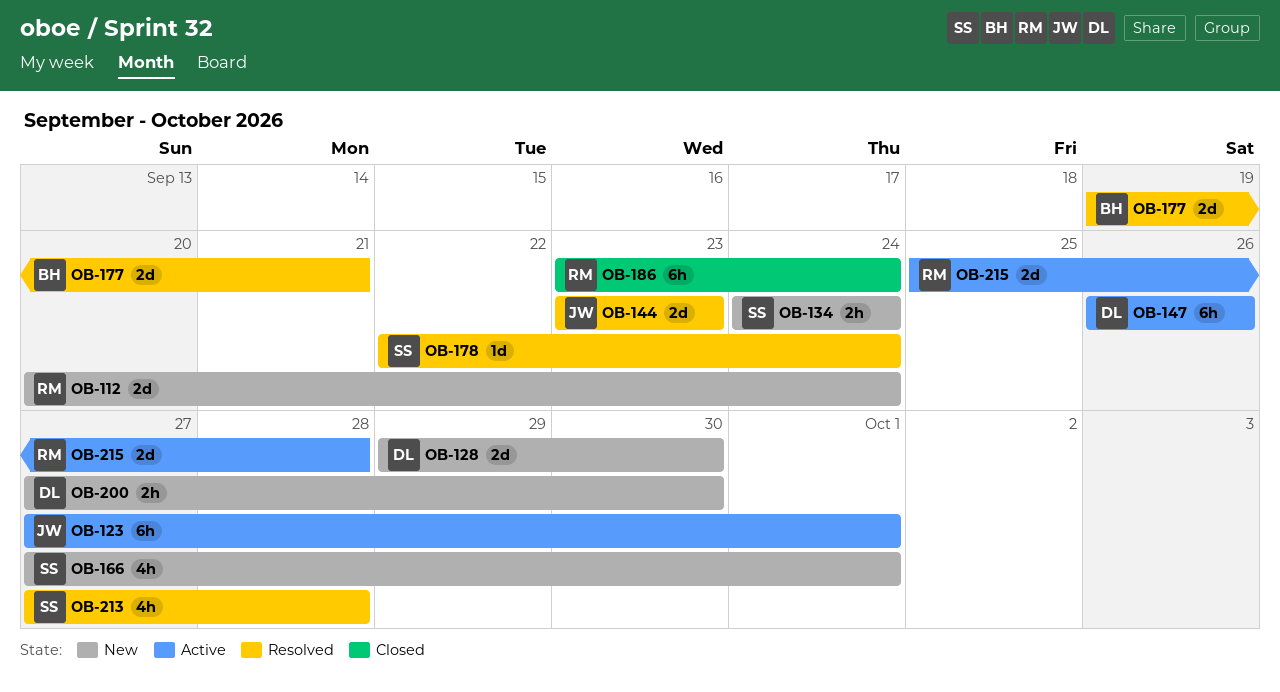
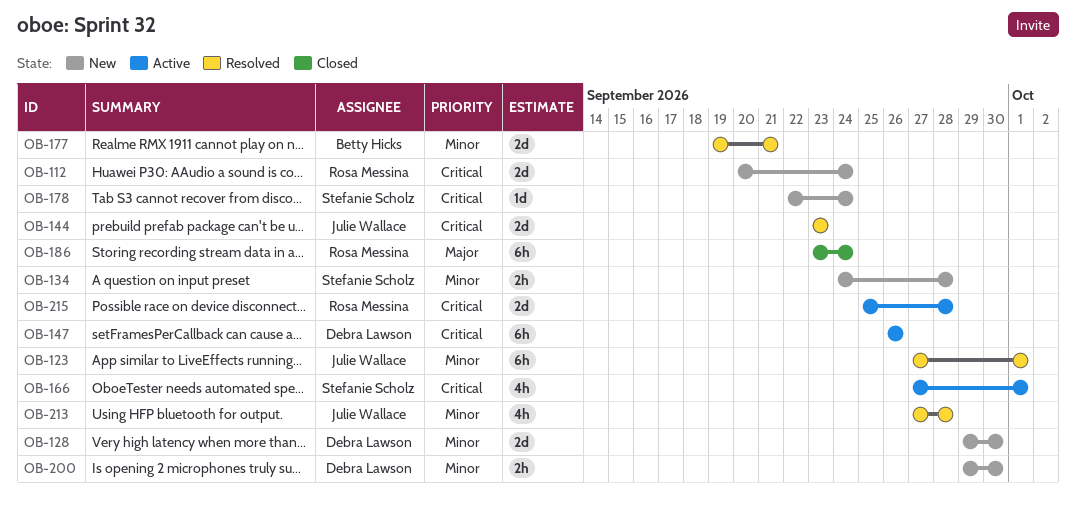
OB-123, status: Active -> Resolved
OB-134, due: Sep 24 -> Sep 28
OB-166, status: New -> Active
OB-178, status: Resolved -> New
OB-200, start: Sep 27 -> Sep 29
OB-213, owner: Stefanie Scholz -> Julie Wallace

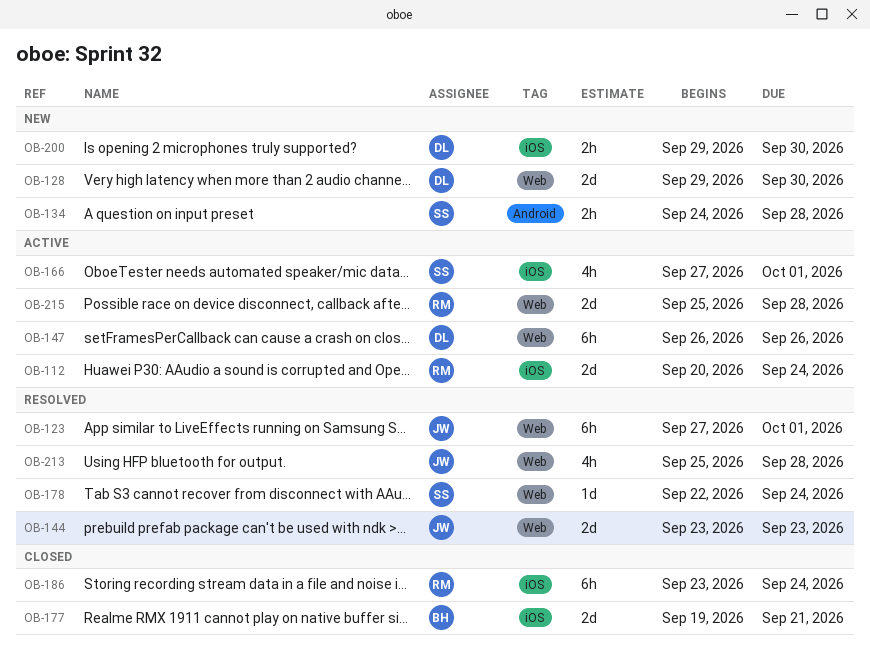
OB-112, status: New -> Active
OB-177, status: Resolved -> Closed
OB-178, status: New -> Resolved
OB-213, start: Sep 27 -> Sep 25

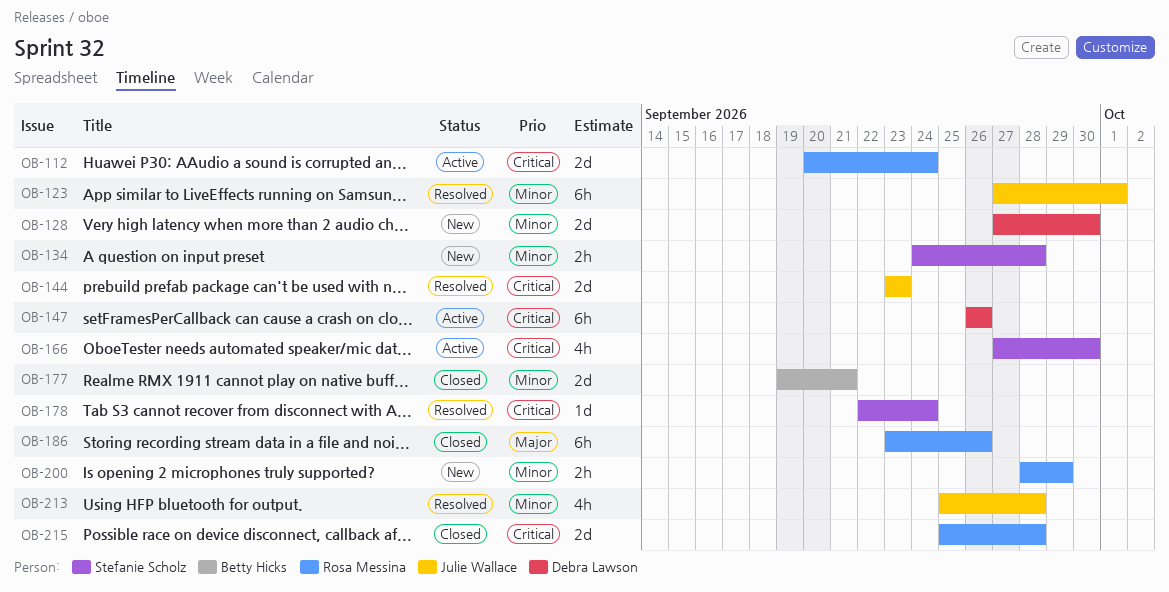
OB-128, start: Sep 29 -> Sep 27
OB-166, due: Oct 1 -> Sep 30
OB-186, due: Sep 24 -> Sep 26
OB-200, owner: Debra Lawson -> Rosa Messina
OB-200, start: Sep 29 -> Sep 28
OB-200, due: Sep 30 -> Sep 29
OB-215, status: Active -> Closed

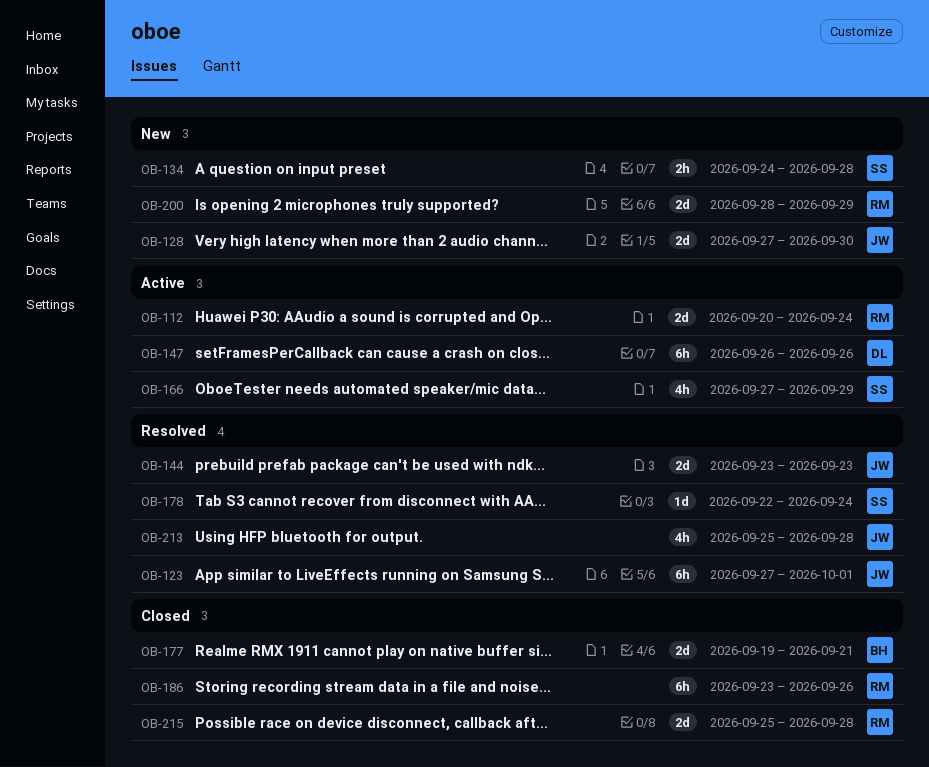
OB-128, owner: Debra Lawson -> Julie Wallace
OB-166, due: Sep 30 -> Sep 29
OB-200, estimate: 2h -> 2d

